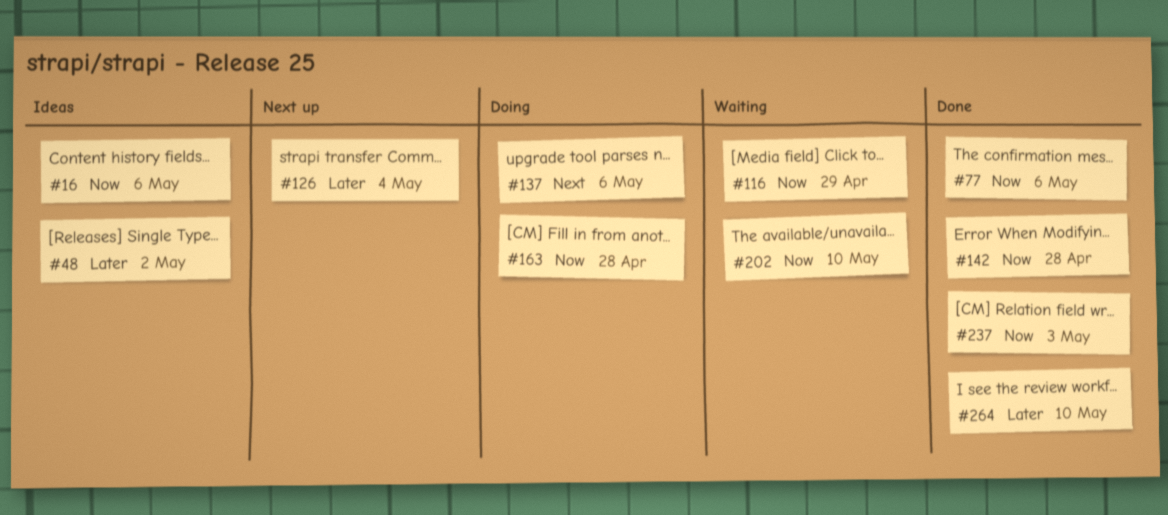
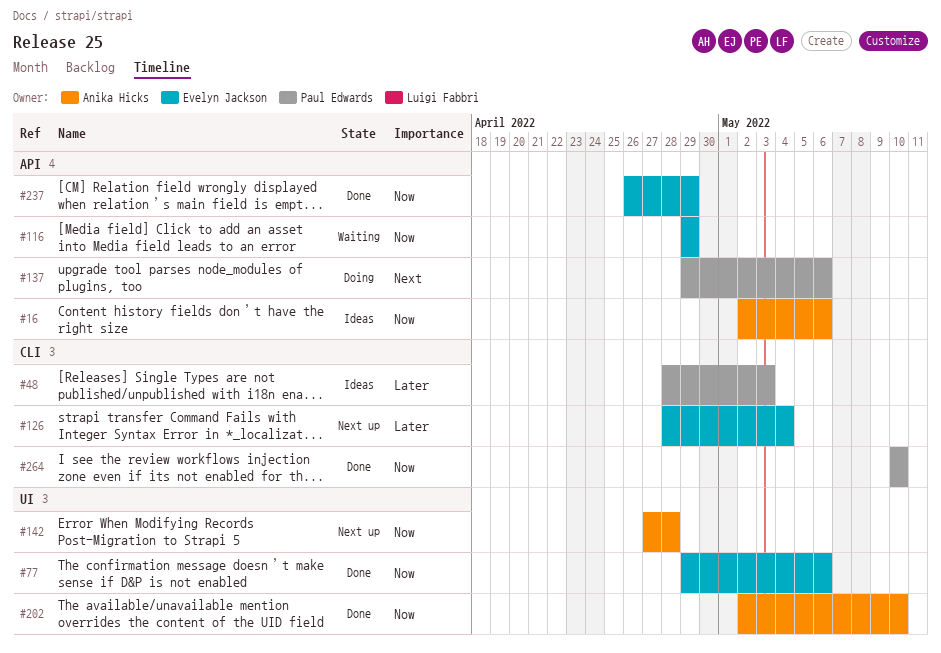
#48, due: May 2 -> May 3
#142, status: Done -> Next up
#163: present -> none
#202, status: Waiting -> Done
#237, due: May 3 -> Apr 29
#264, priority: Later -> Now

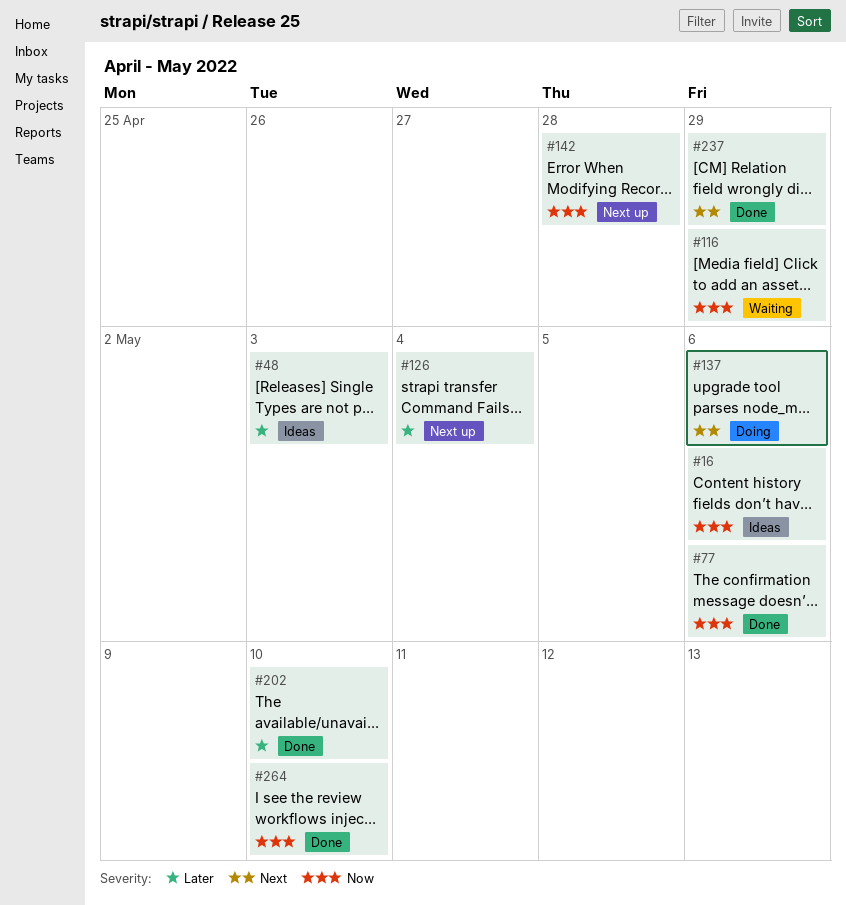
#202, priority: Now -> Later
#237, priority: Now -> Next

